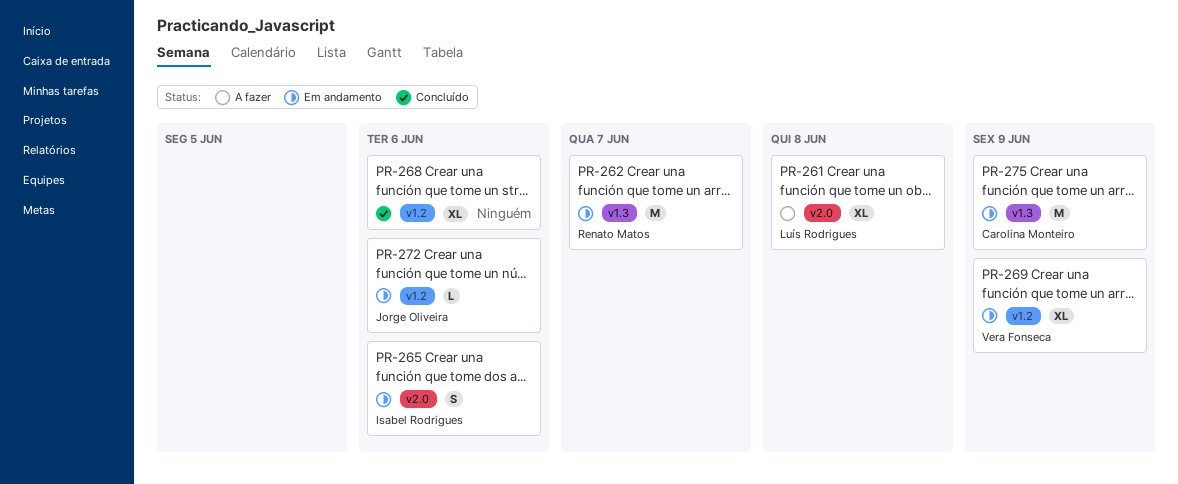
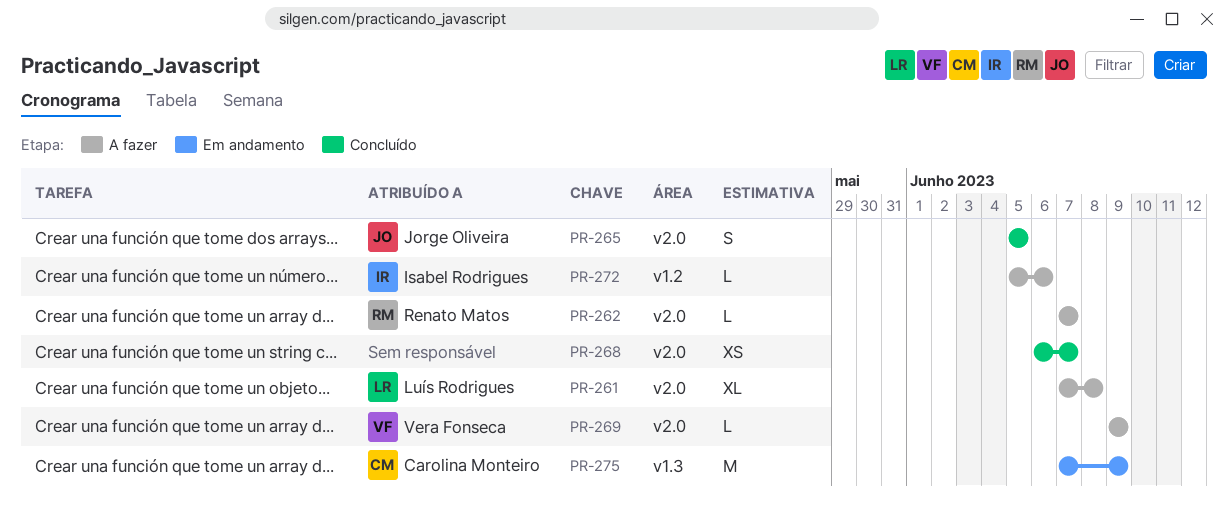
PR-262, status: Em andamento -> A fazer
PR-262, label: v1.3 -> v2.0
PR-262, estimate: M -> L
PR-265, status: Em andamento -> Concluído
PR-265, owner: Isabel Rodrigues -> Jorge Oliveira
PR-265, due: Jun 6 -> Jun 5
PR-268, label: v1.2 -> v2.0
PR-268, estimate: XL -> XS
PR-268, due: Jun 6 -> Jun 7
PR-269, status: Em andamento -> A fazer
PR-269, label: v1.2 -> v2.0
PR-269, estimate: XL -> L
PR-272, status: Em andamento -> A fazer
PR-272, owner: Jorge Oliveira -> Isabel Rodrigues

